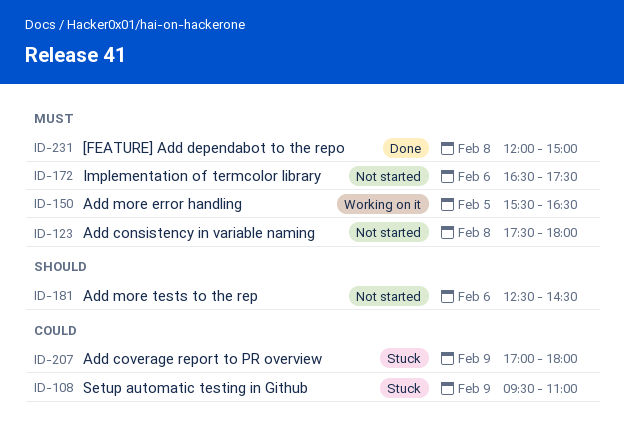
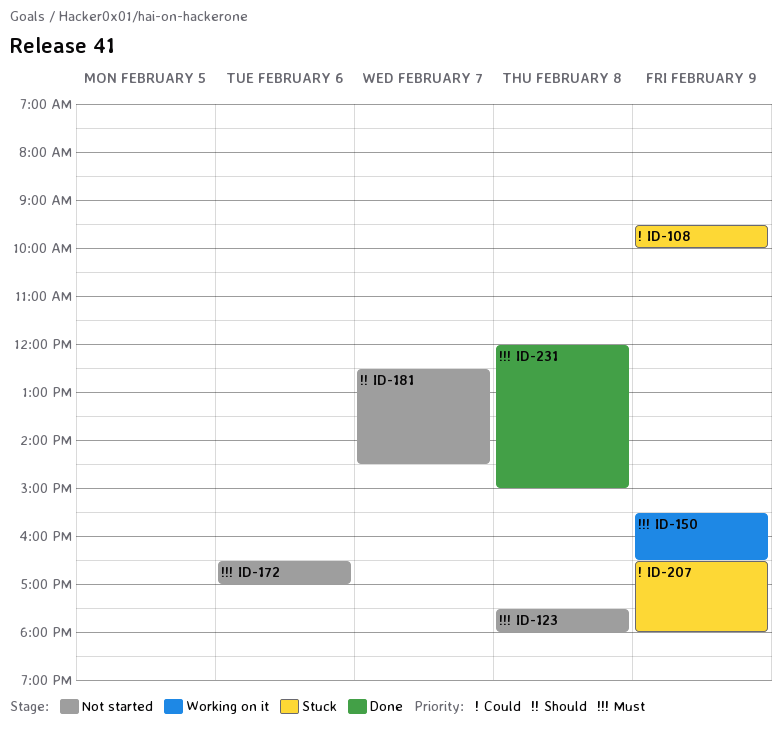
ID-108, ends: 11:00 -> 10:00
ID-150, day: Feb 5 -> Feb 9
ID-172, ends: 17:30 -> 17:00
ID-181, day: Feb 6 -> Feb 7
ID-207, begins: 17:00 -> 16:30

